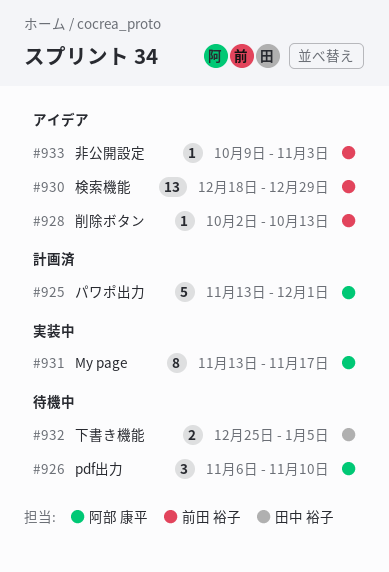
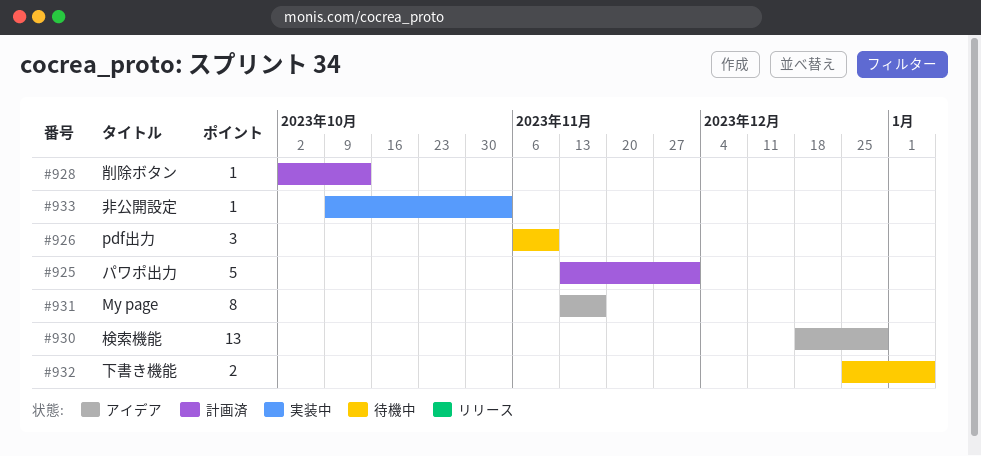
#928, status: アイデア -> 計画済
#931, status: 実装中 -> アイデア
#933, status: アイデア -> 実装中

